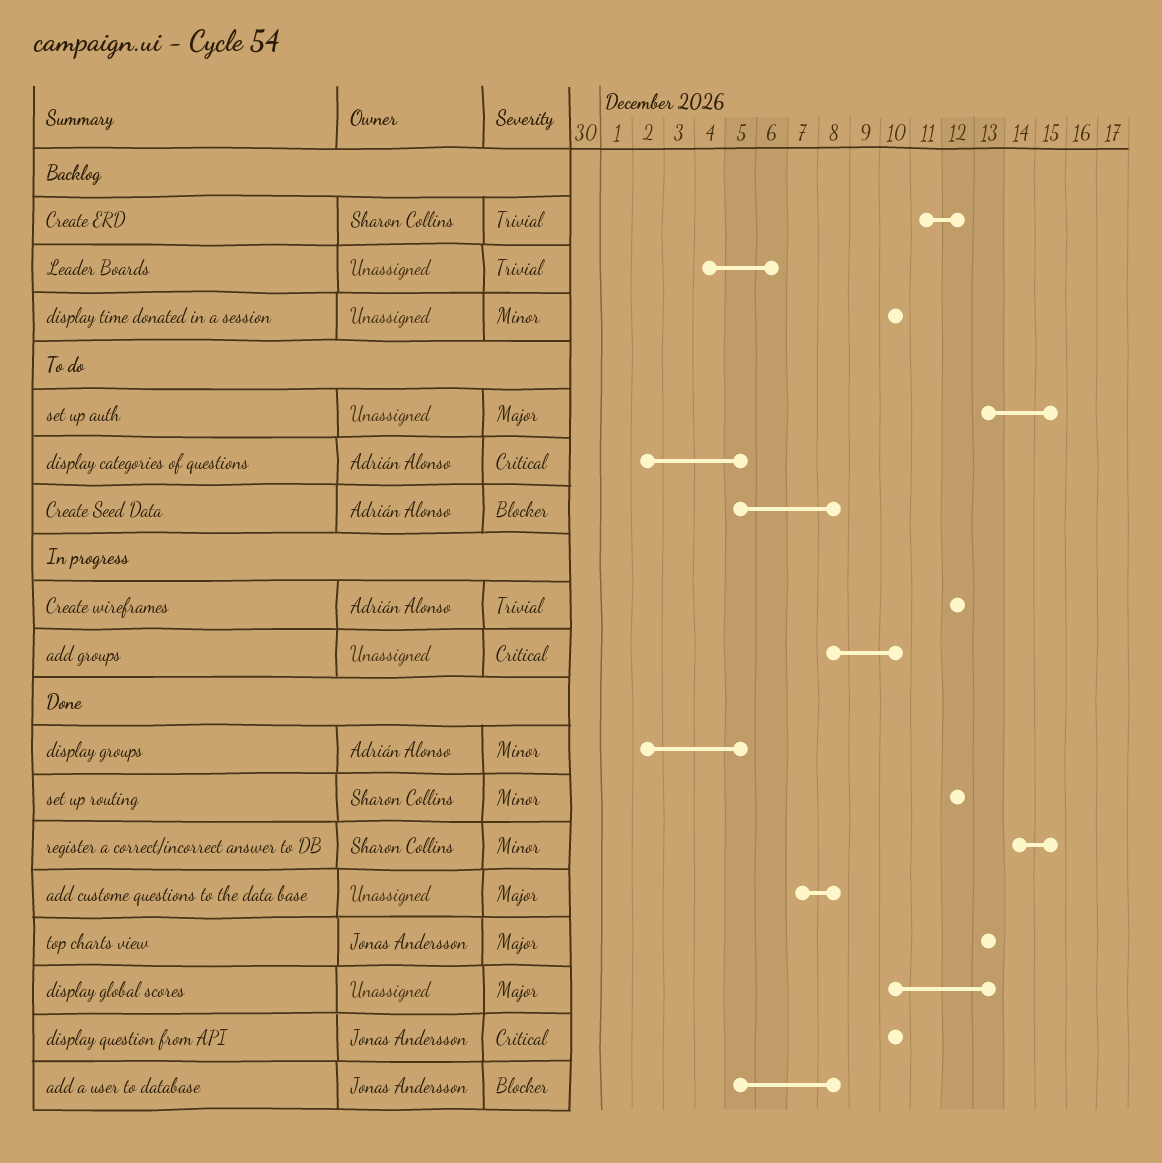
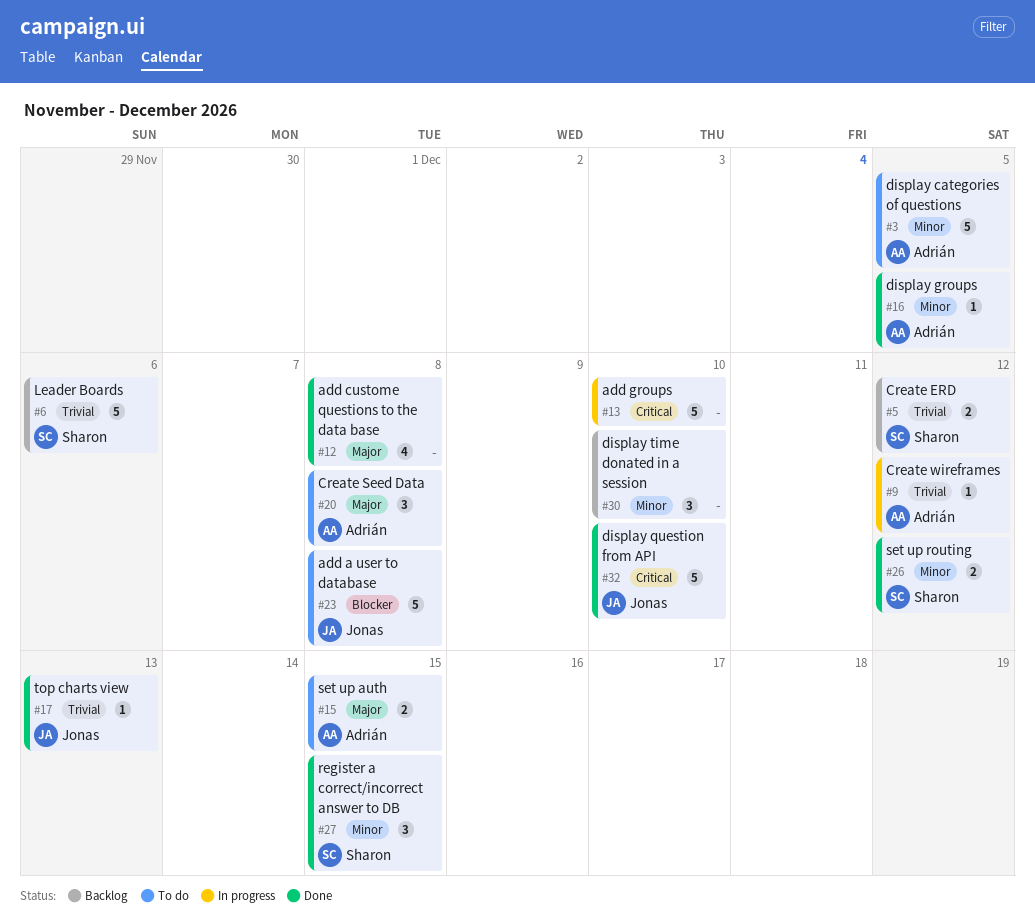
add a user to database, status: Done -> To do
Create Seed Data, priority: Blocker -> Major
display categories of questions, priority: Critical -> Minor
display global scores: present -> none
Leader Boards, owner: none -> Sharon Collins
set up auth, owner: none -> Adrián Alonso
top charts view, priority: Major -> Trivial

